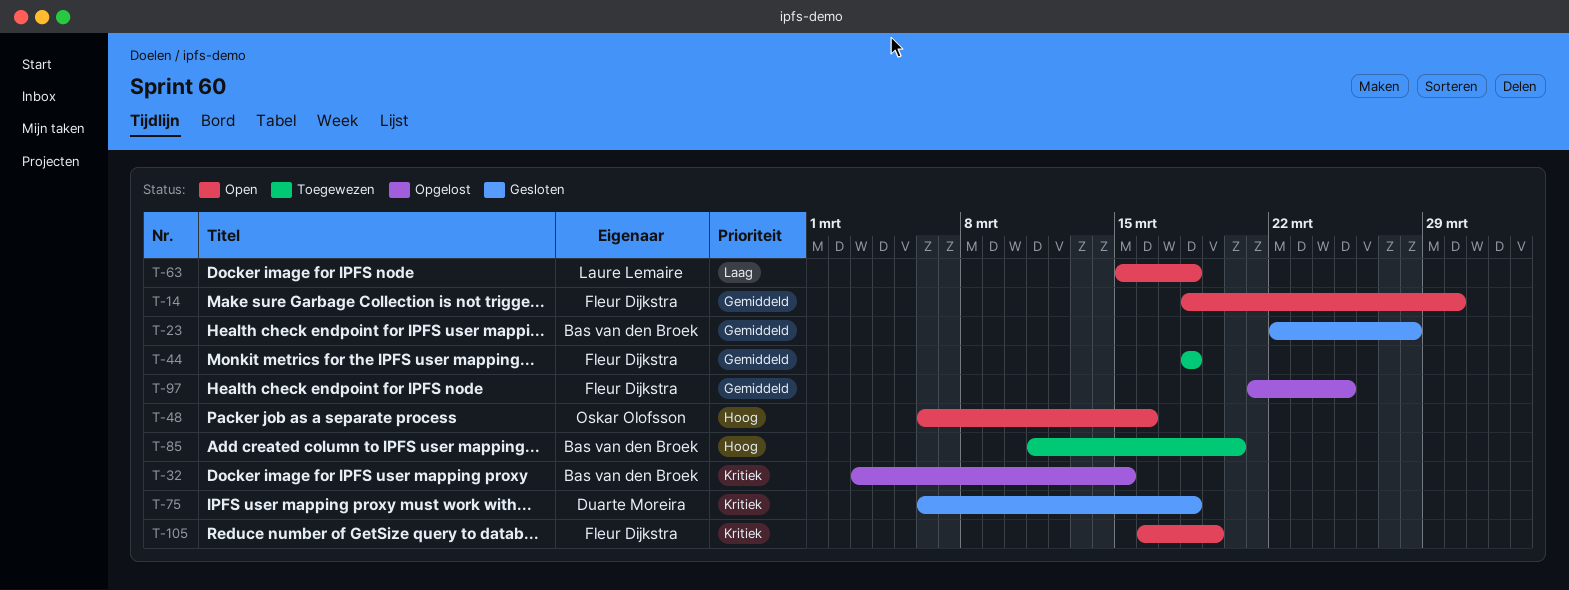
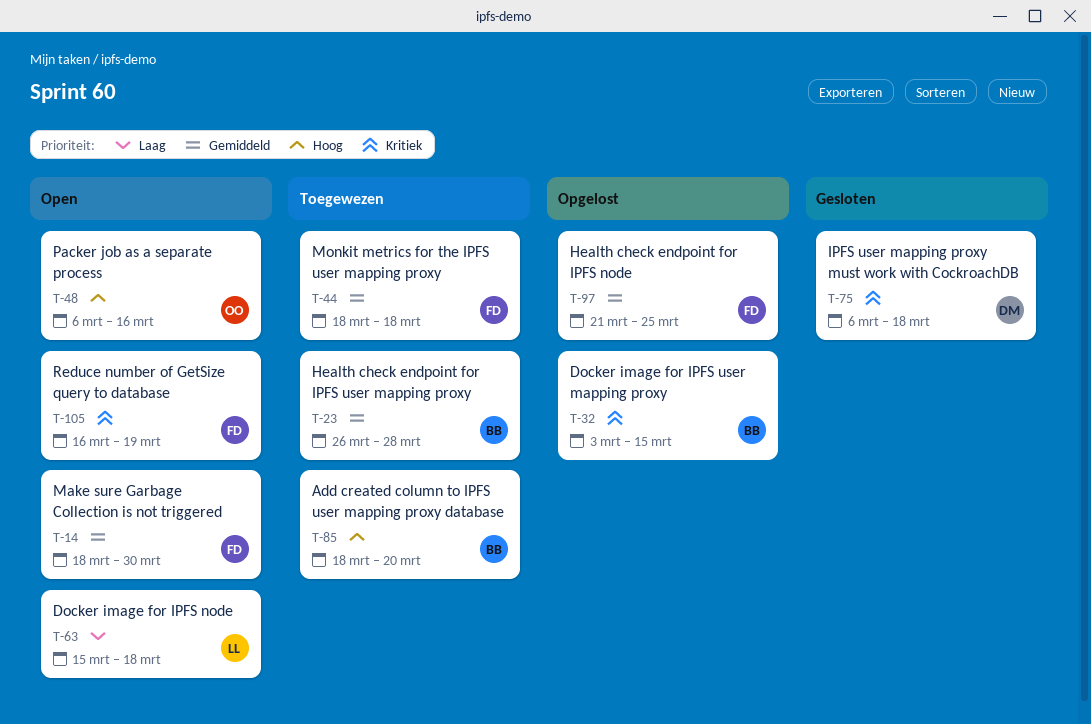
T-23, status: Gesloten -> Toegewezen
T-23, start: Mar 22 -> Mar 26
T-85, start: Mar 11 -> Mar 18

